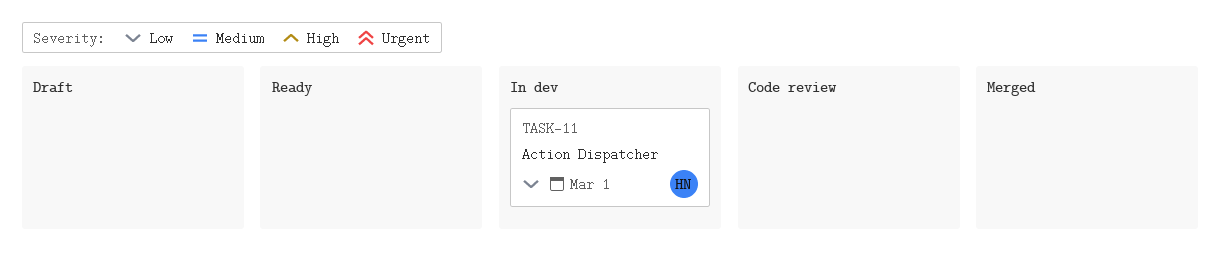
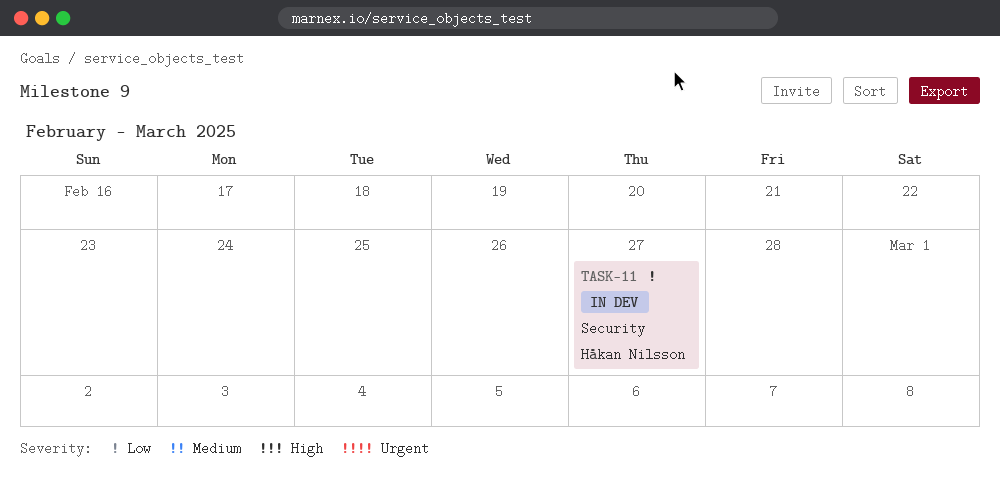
TASK-11, due: Mar 1 -> Feb 27

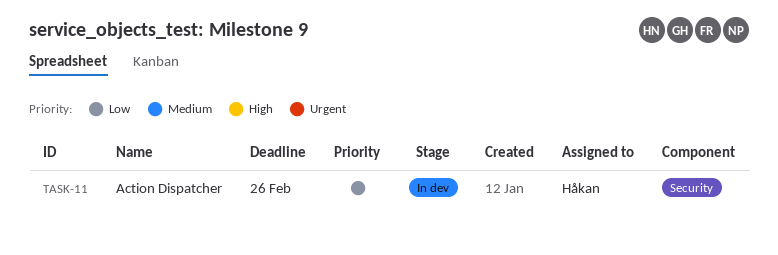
TASK-11, due: Feb 27 -> Feb 26

